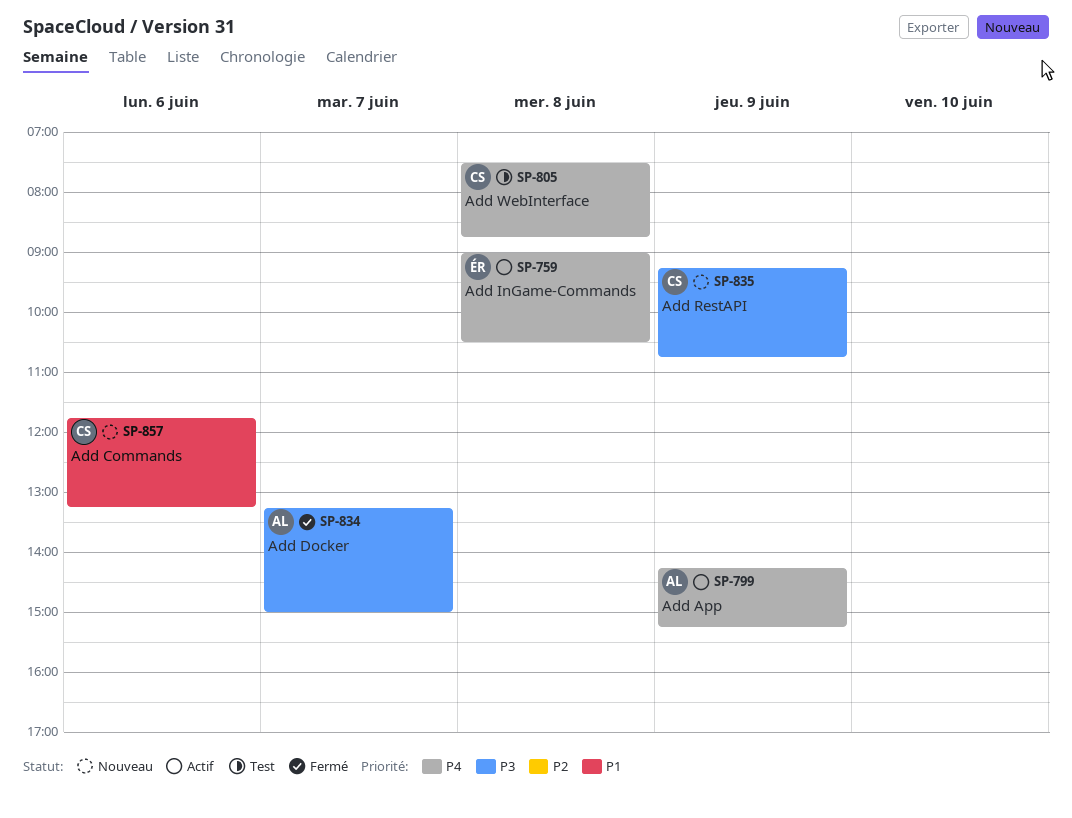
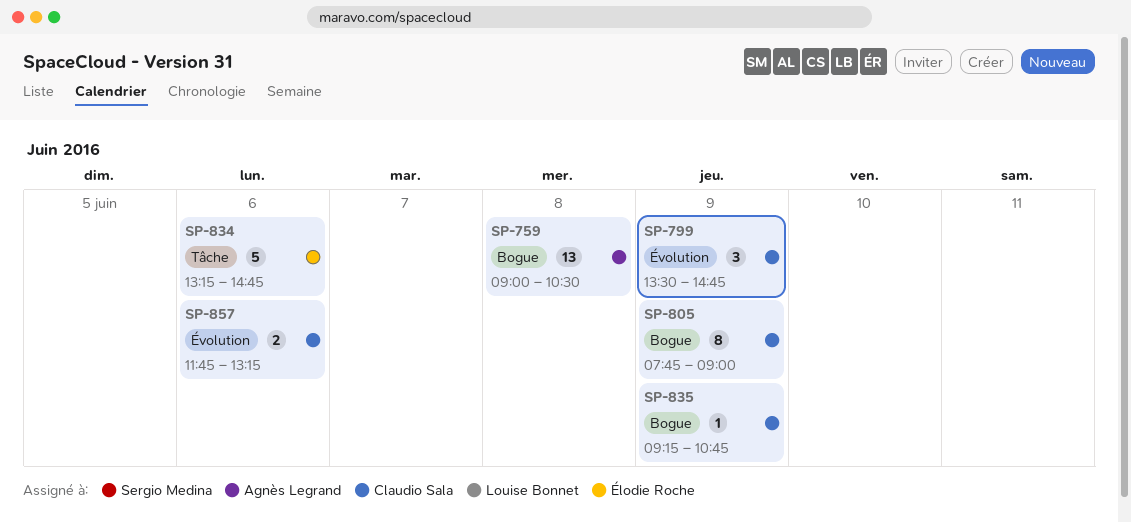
SP-759, owner: Élodie Roche -> Agnès Legrand
SP-799, owner: Agnès Legrand -> Claudio Sala
SP-799, begins: 14:15 -> 13:30
SP-799, ends: 15:15 -> 14:45
SP-805, day: Jun 8 -> Jun 9
SP-805, begins: 07:30 -> 07:45
SP-805, ends: 08:45 -> 09:00
SP-834, owner: Agnès Legrand -> Élodie Roche
SP-834, day: Jun 7 -> Jun 6
SP-834, ends: 15:00 -> 14:45

